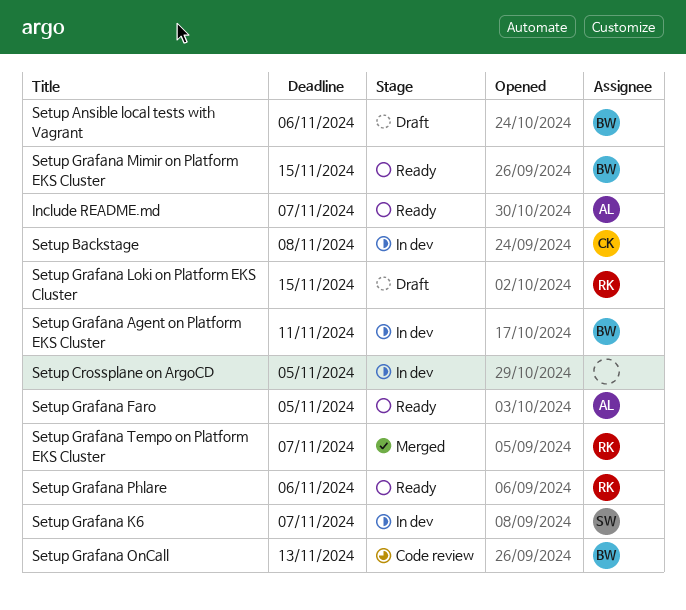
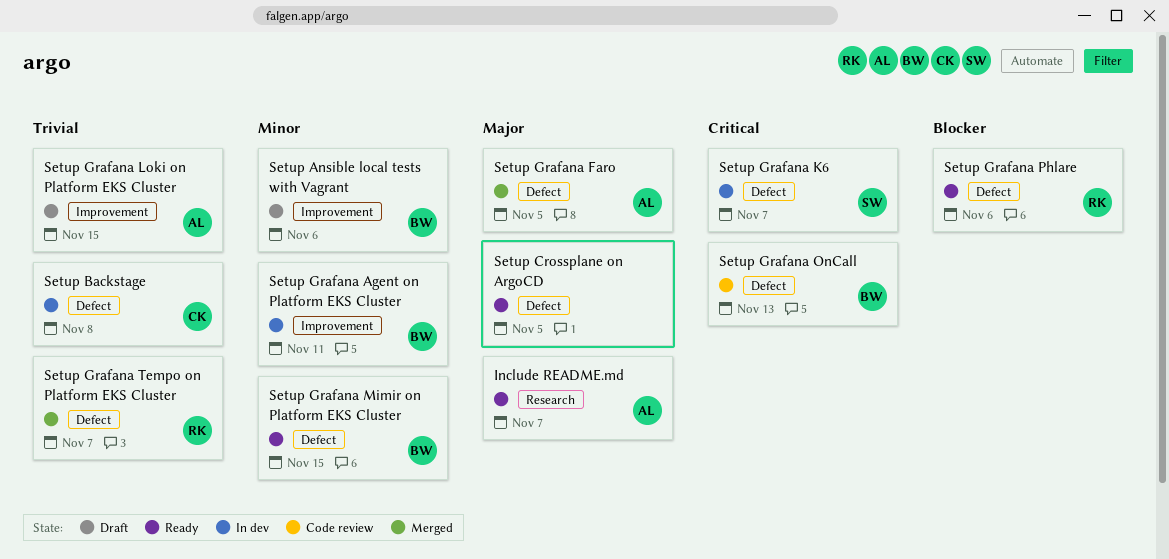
Setup Crossplane on ArgoCD, status: In dev -> Ready
Setup Grafana Faro, status: Ready -> Merged
Setup Grafana Loki on Platform EKS Cluster, owner: RK -> AL

